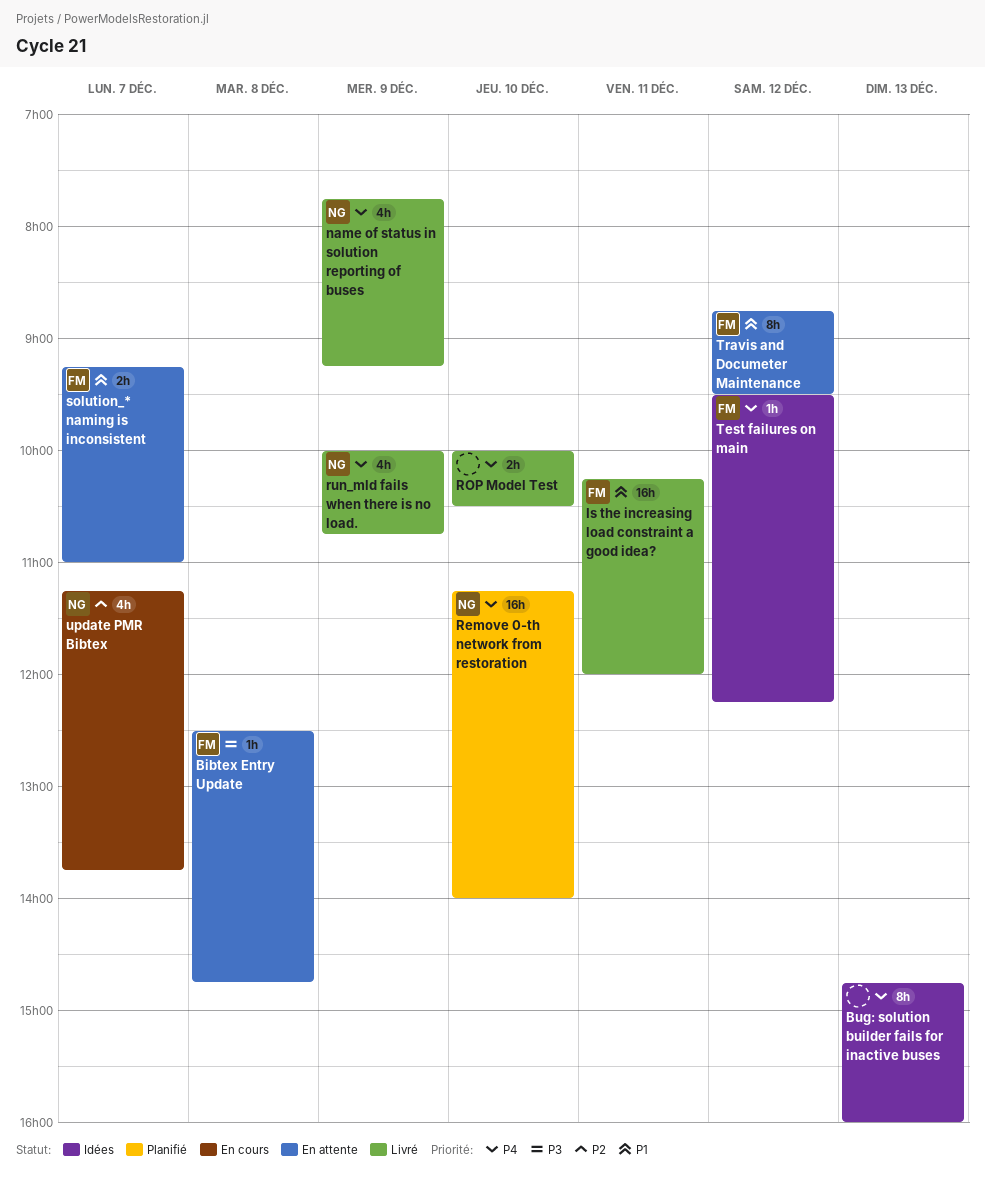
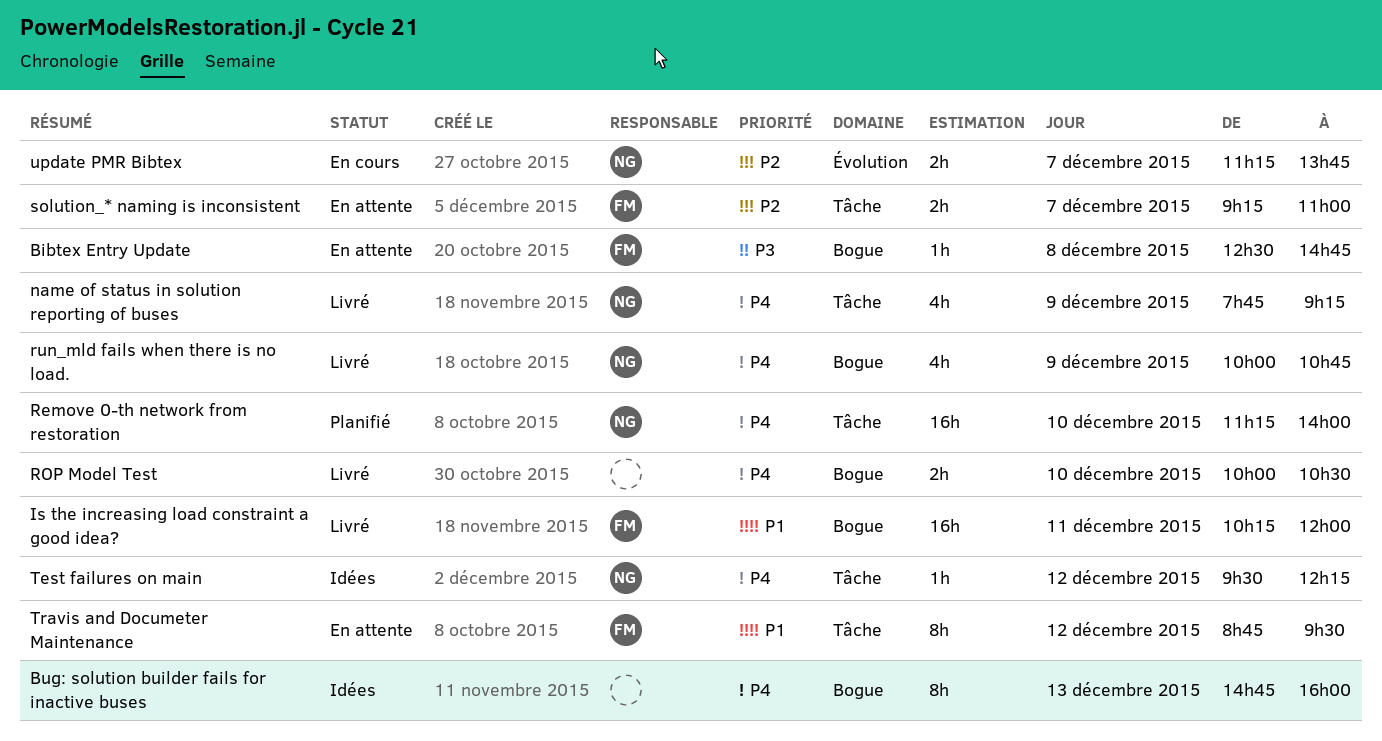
solution_* naming is inconsistent, priority: P1 -> P2
Test failures on main, owner: FM -> NG
update PMR Bibtex, estimate: 4h -> 2h

